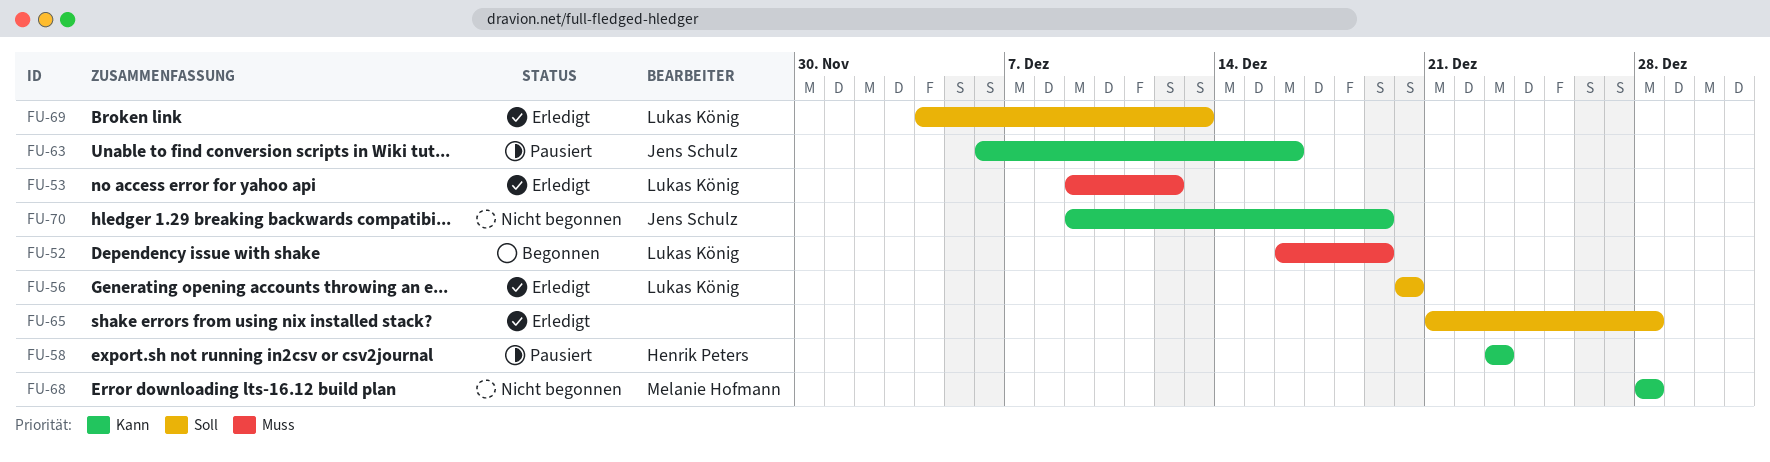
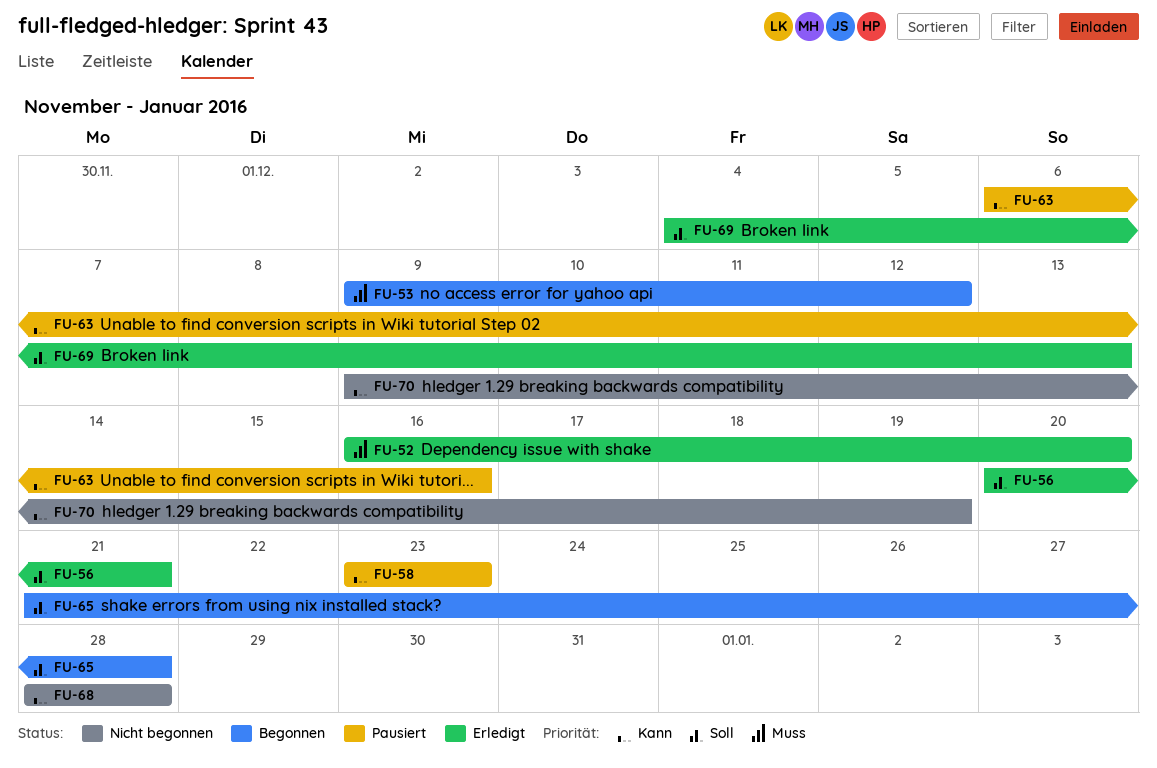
FU-52, status: Begonnen -> Erledigt
FU-52, due: Dec 19 -> Dec 20
FU-53, status: Erledigt -> Begonnen
FU-56, due: Dec 20 -> Dec 21
FU-65, status: Erledigt -> Begonnen

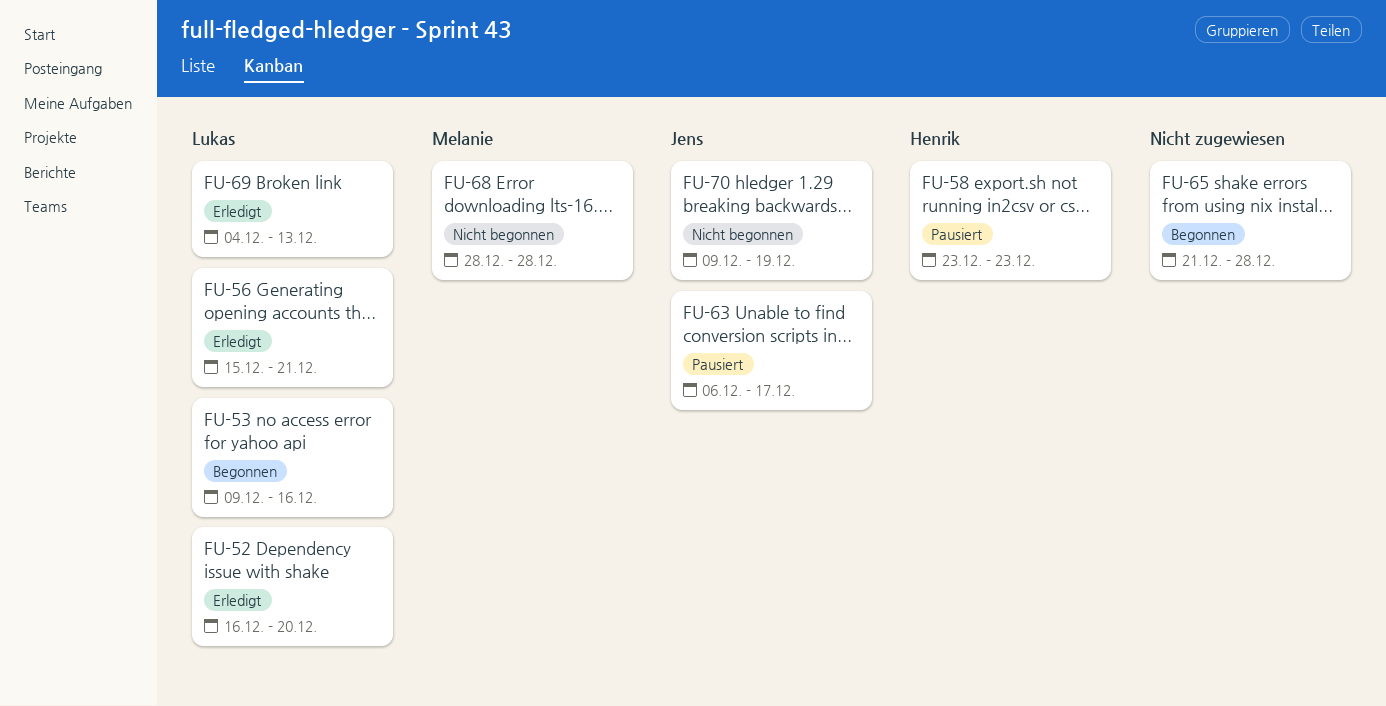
FU-53, due: Dec 12 -> Dec 16
FU-56, start: Dec 20 -> Dec 15
FU-63, due: Dec 16 -> Dec 17

